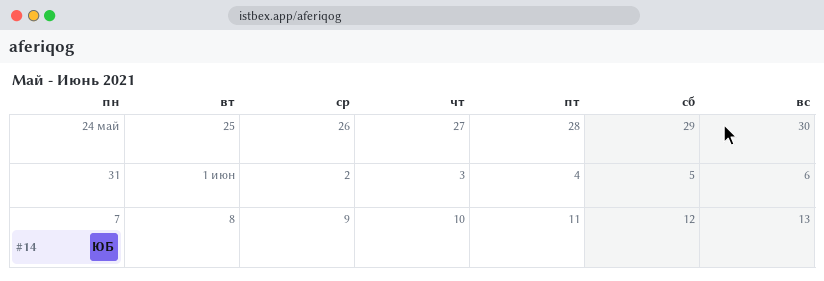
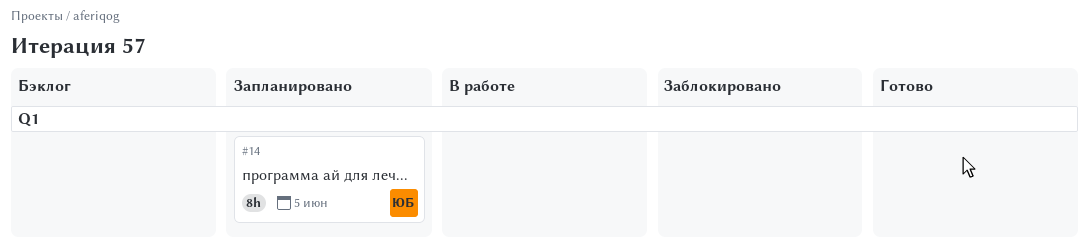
#14, due: Jun 7 -> Jun 5

